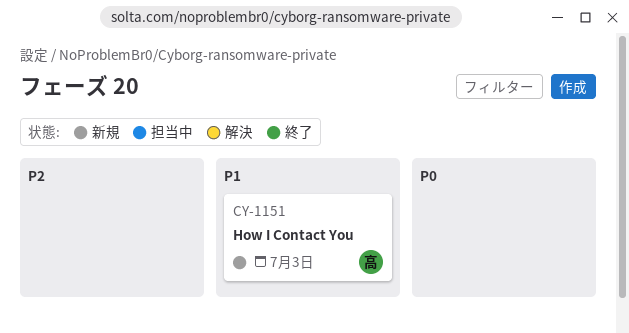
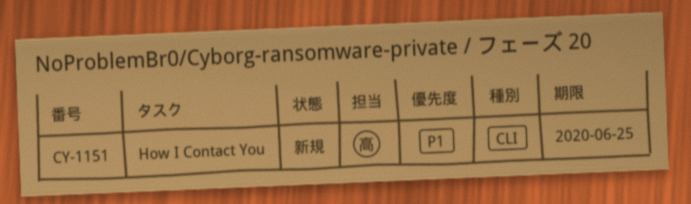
CY-1151, due: Jul 3 -> Jun 25

